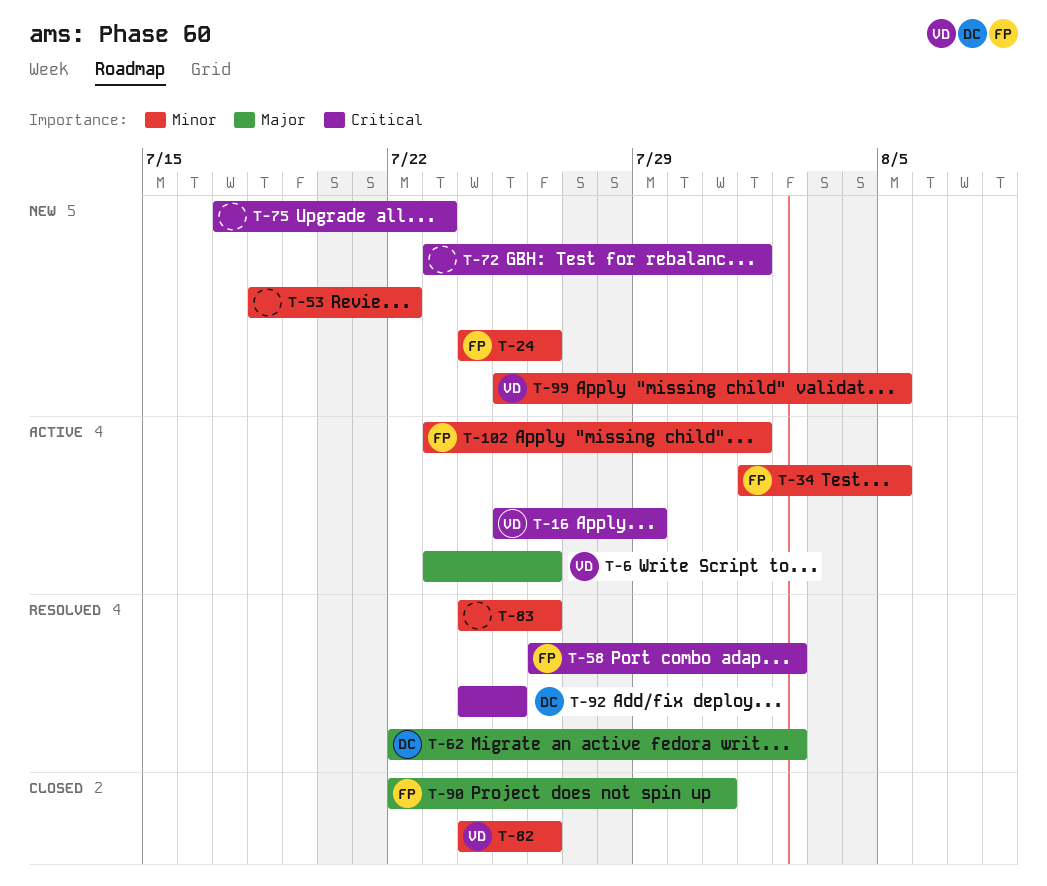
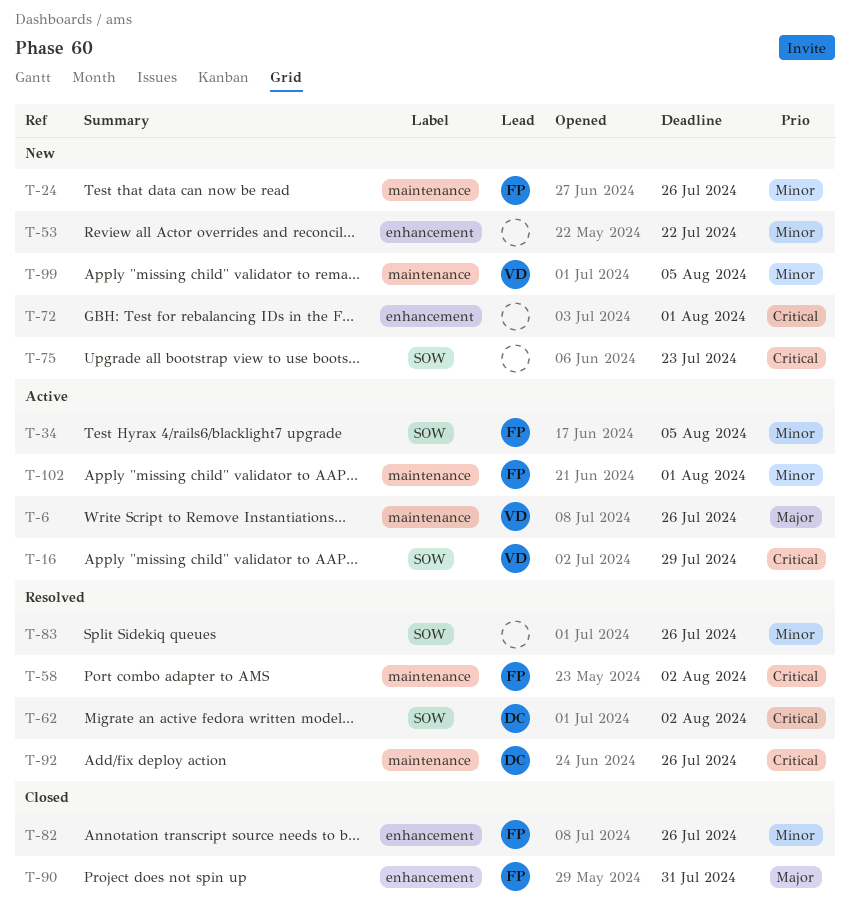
T-62, priority: Major -> Critical
T-82, owner: VD -> FP
T-92, due: Jul 25 -> Jul 26

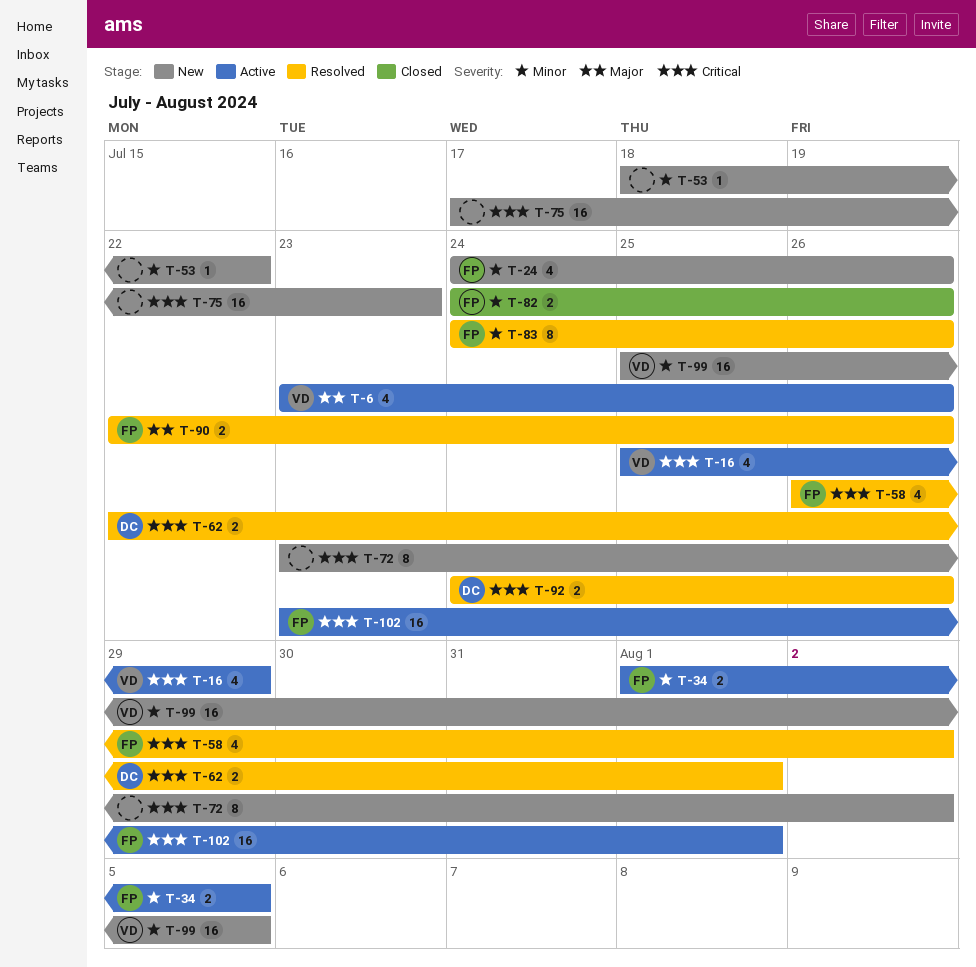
T-62, due: Aug 2 -> Aug 1
T-72, due: Aug 1 -> Aug 2
T-83, owner: none -> FP
T-90, status: Closed -> Resolved
T-90, due: Jul 31 -> Jul 26
T-102, priority: Minor -> Critical

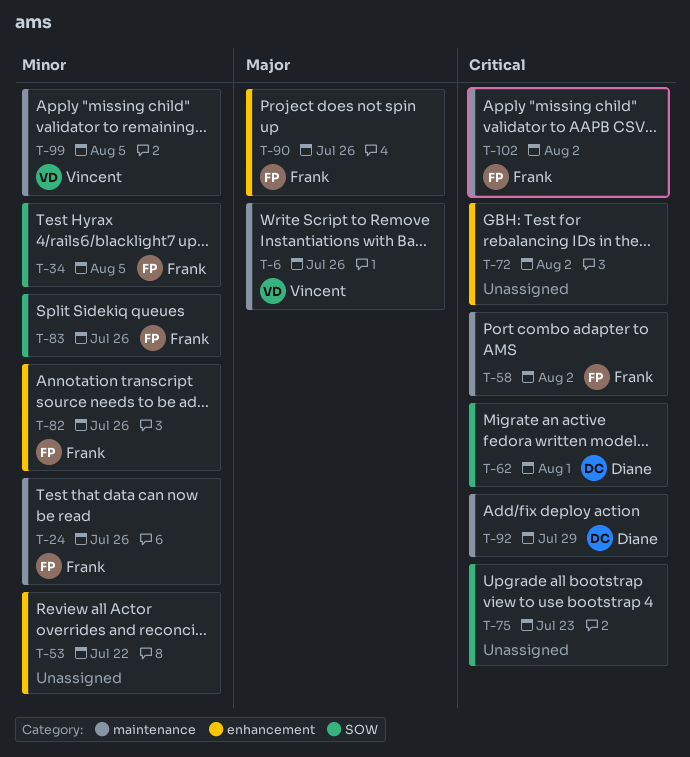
T-16: present -> none
T-92, due: Jul 26 -> Jul 29
T-102, due: Aug 1 -> Aug 2

